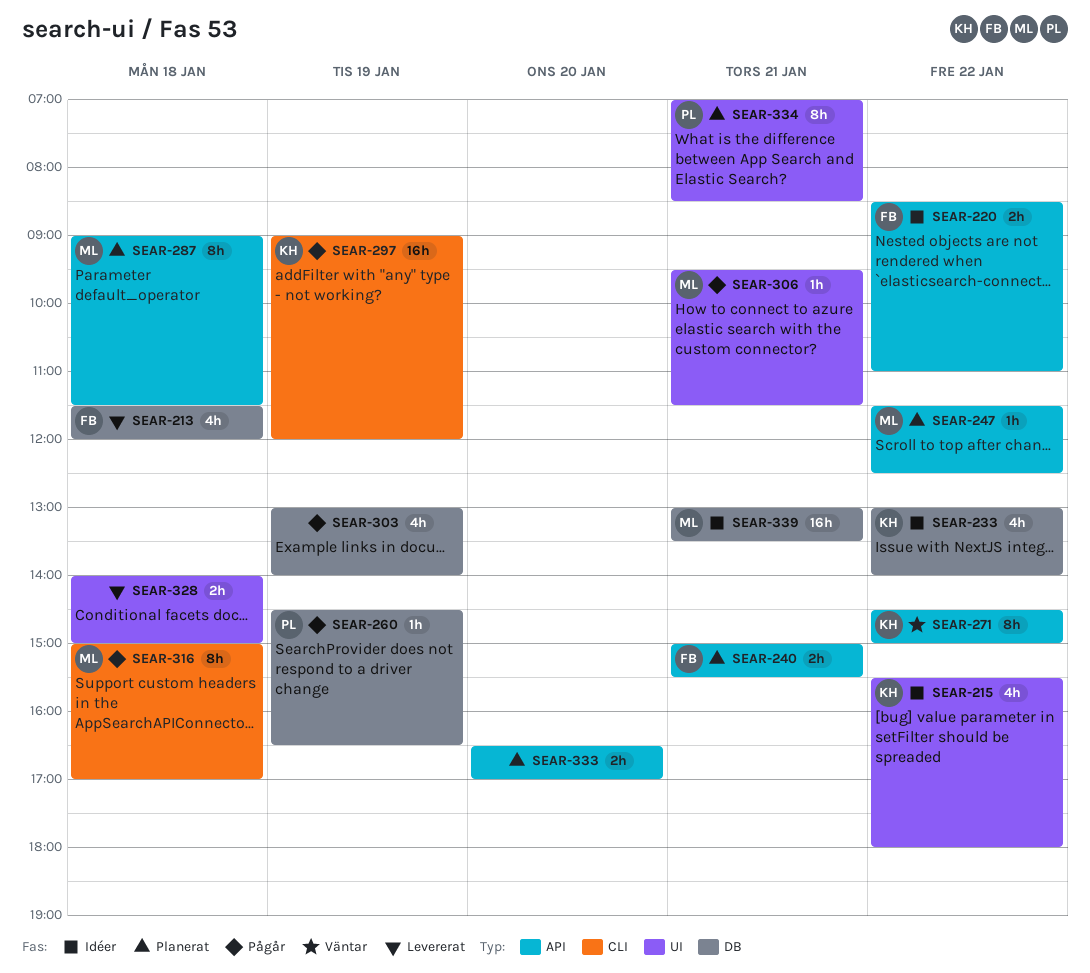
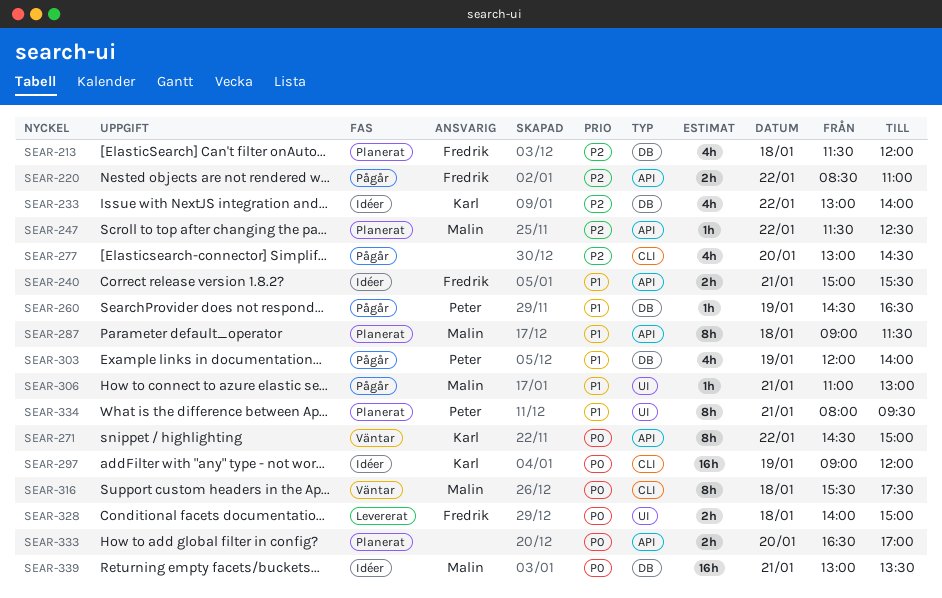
SEAR-213, status: Levererat -> Planerat
SEAR-215: present -> none
SEAR-220, status: Idéer -> Pågår
SEAR-240, status: Planerat -> Idéer
SEAR-277: none -> present
SEAR-297, status: Pågår -> Idéer
SEAR-303, owner: none -> Peter
SEAR-303, begins: 13:00 -> 12:00
SEAR-306, begins: 09:30 -> 11:00
SEAR-306, ends: 11:30 -> 13:00
SEAR-316, status: Pågår -> Väntar
SEAR-316, begins: 15:00 -> 15:30
SEAR-316, ends: 17:00 -> 17:30
SEAR-328, owner: none -> Fredrik
SEAR-334, begins: 07:00 -> 08:00
SEAR-334, ends: 08:30 -> 09:30

